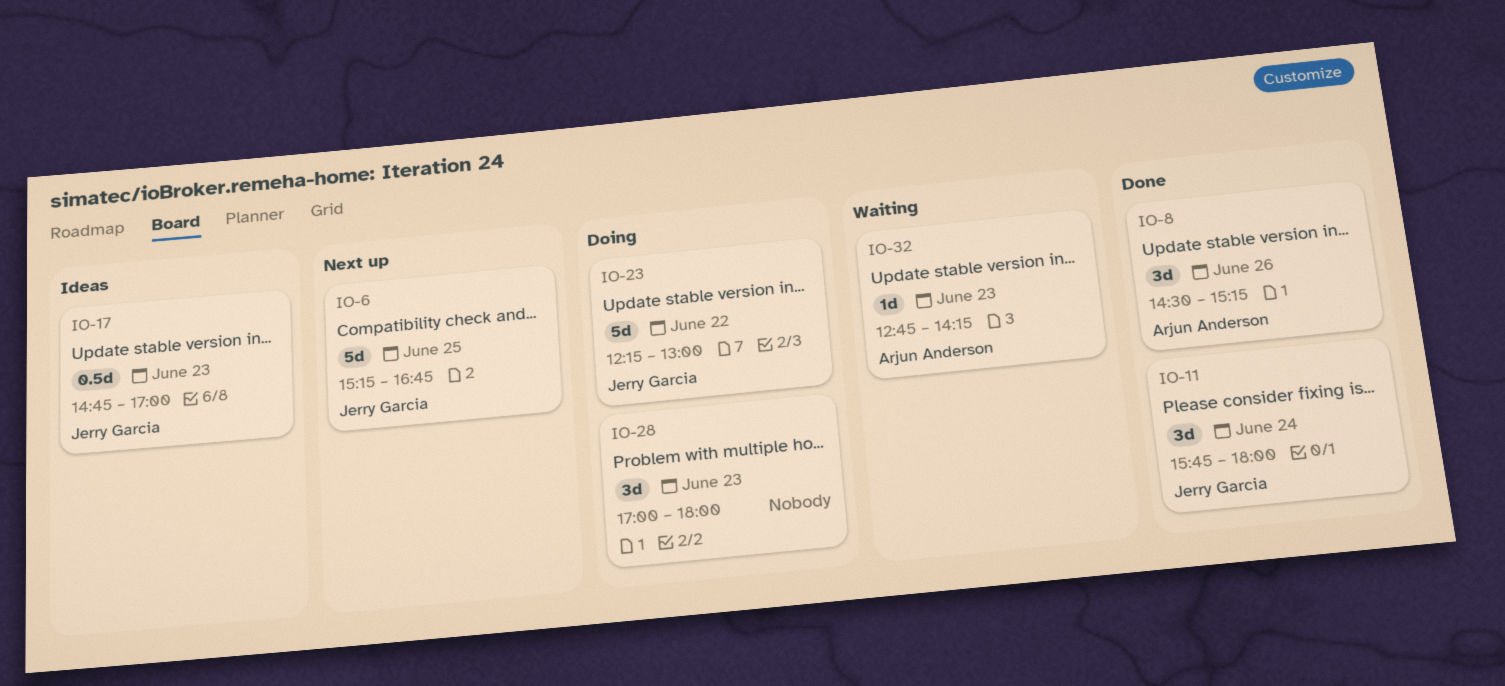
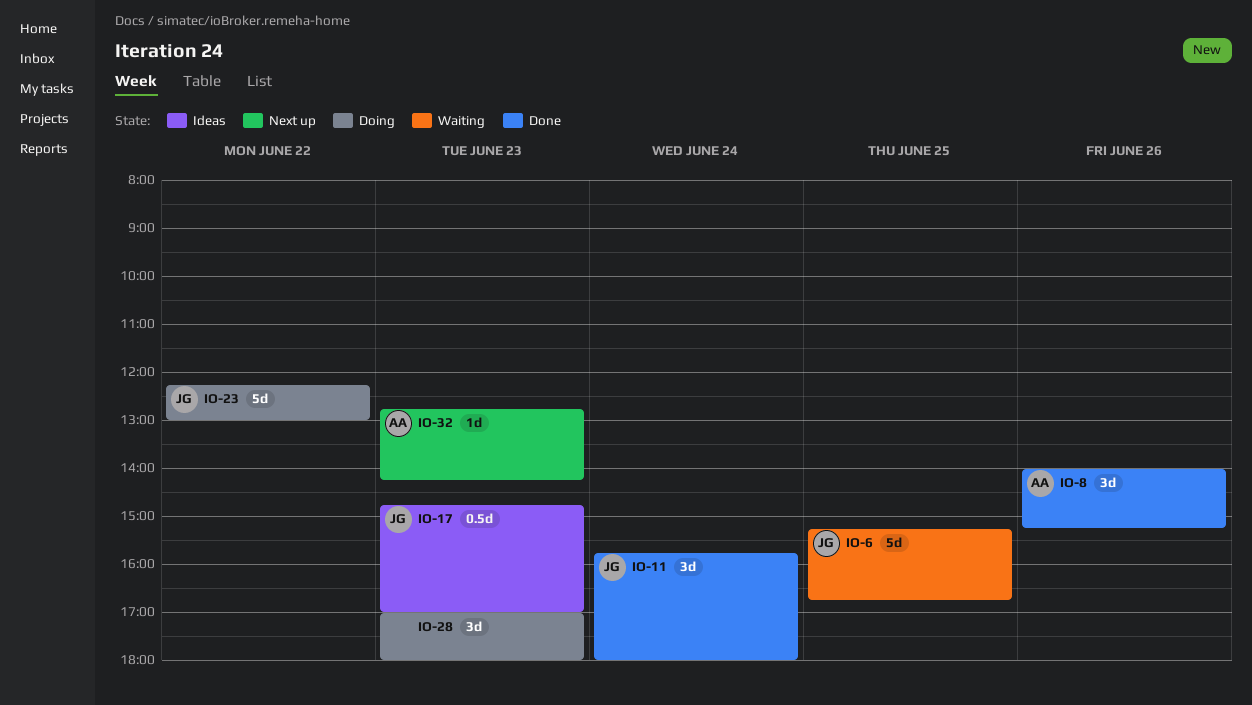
IO-6, status: Next up -> Waiting
IO-8, begins: 14:30 -> 14:00
IO-32, status: Waiting -> Next up

